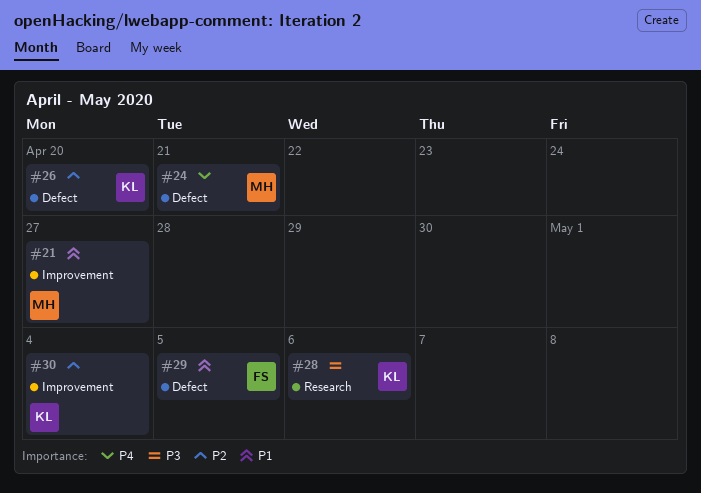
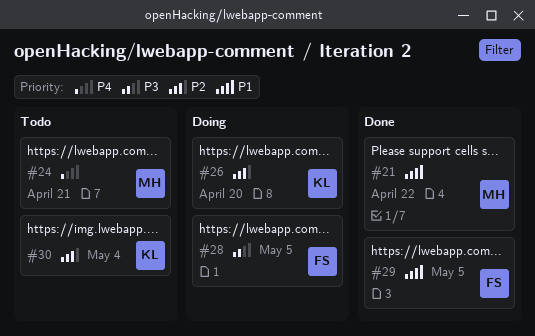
#21, due: Apr 27 -> Apr 22
#28, owner: KL -> FS
#28, due: May 6 -> May 5

